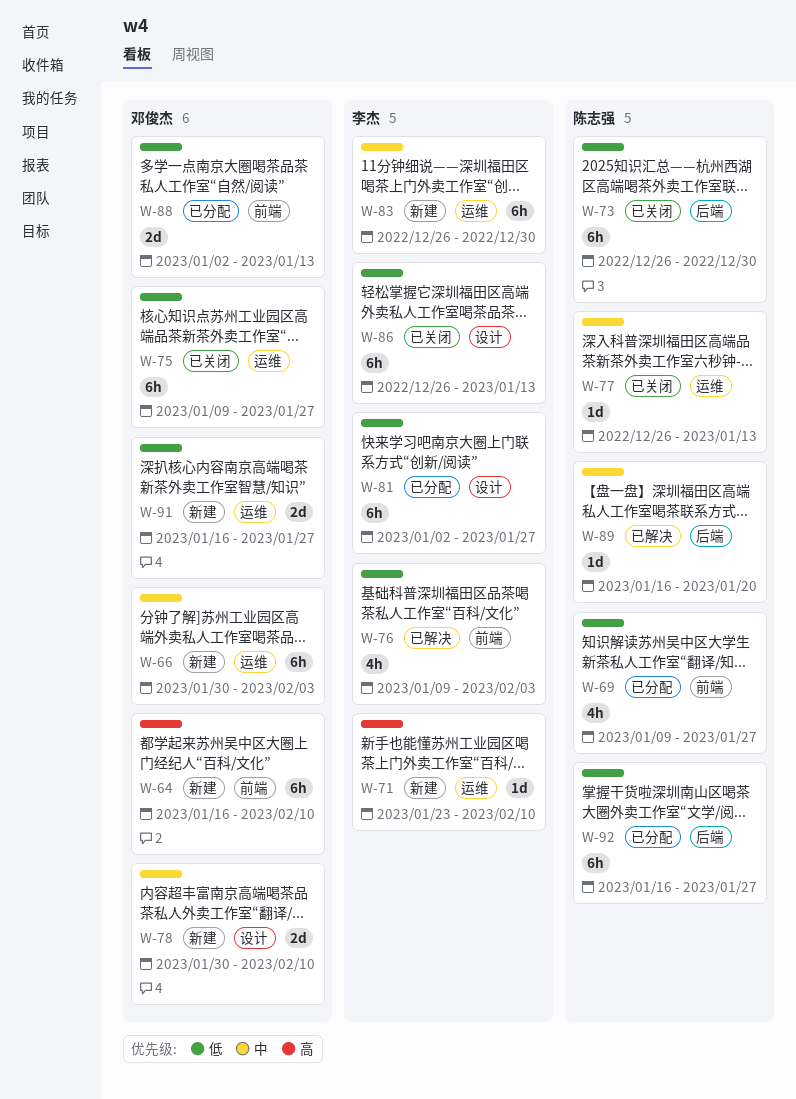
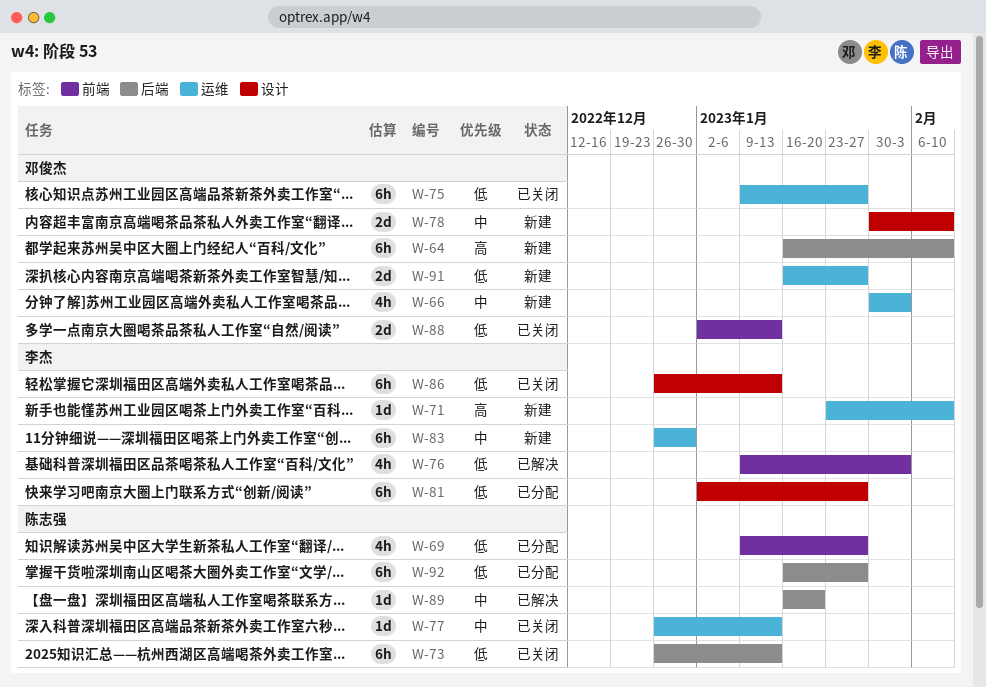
W-64, label: 前端 -> 后端
W-66, estimate: 6h -> 4h
W-73, due: Dec 30 -> Jan 13
W-88, status: 已分配 -> 已关闭

